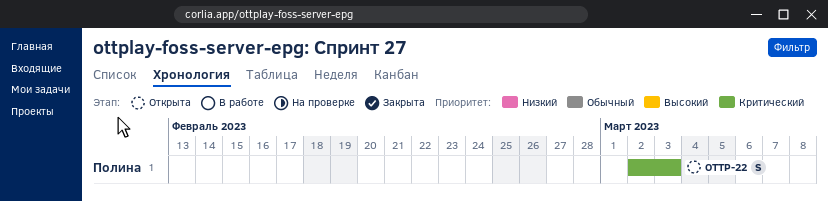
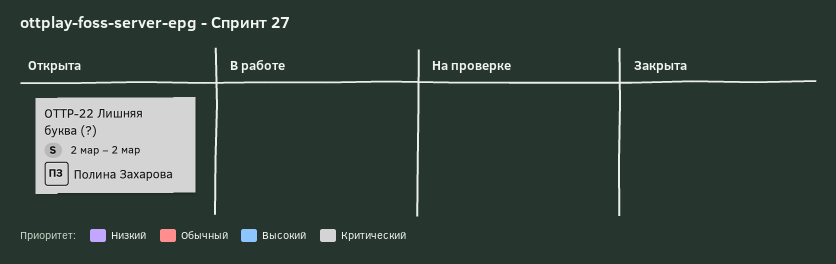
OTTP-22, due: Mar 3 -> Mar 2

